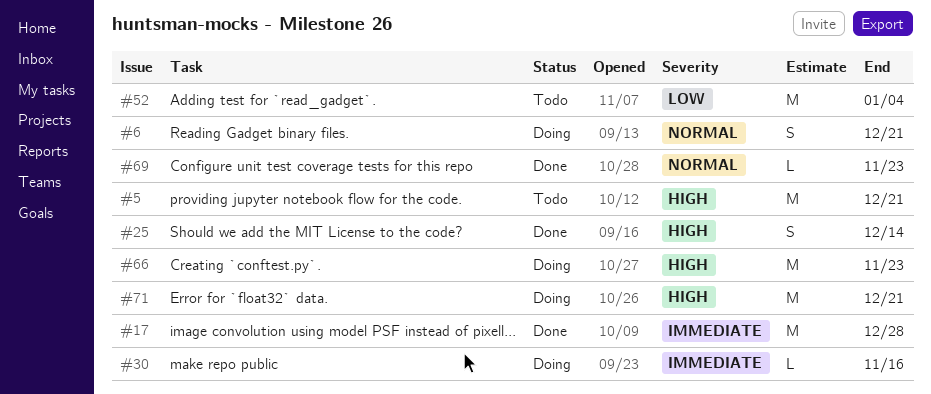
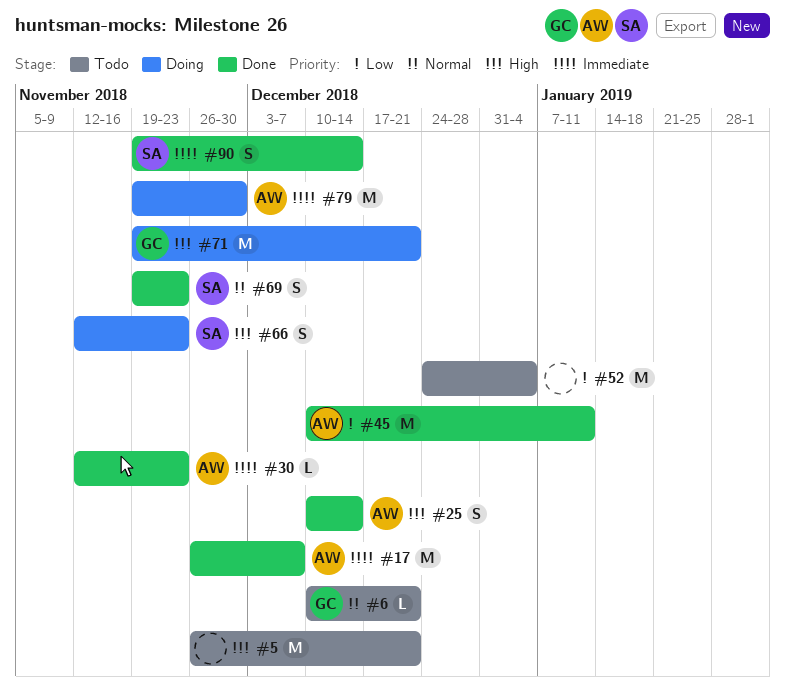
#6, status: Doing -> Todo
#6, estimate: S -> L
#17, due: Dec 28 -> Dec 7
#30, status: Doing -> Done
#30, due: Nov 16 -> Nov 23
#45: none -> present
#66, estimate: M -> S
#69, estimate: L -> S
#79: none -> present
#90: none -> present

